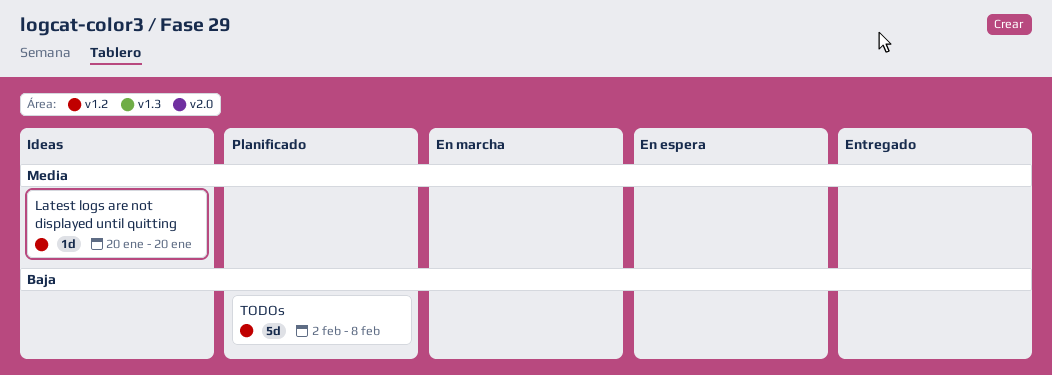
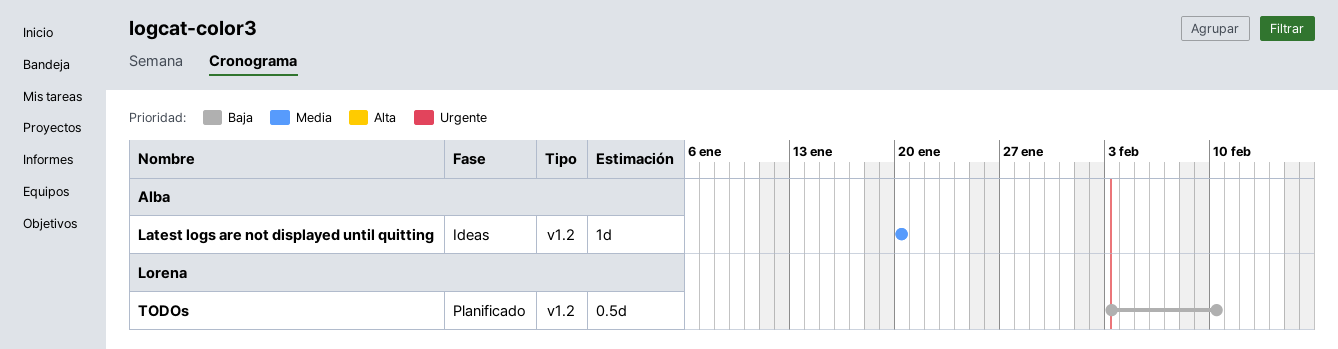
TODOs, estimate: 5d -> 0.5d
TODOs, start: Feb 2 -> Feb 3
TODOs, due: Feb 8 -> Feb 10

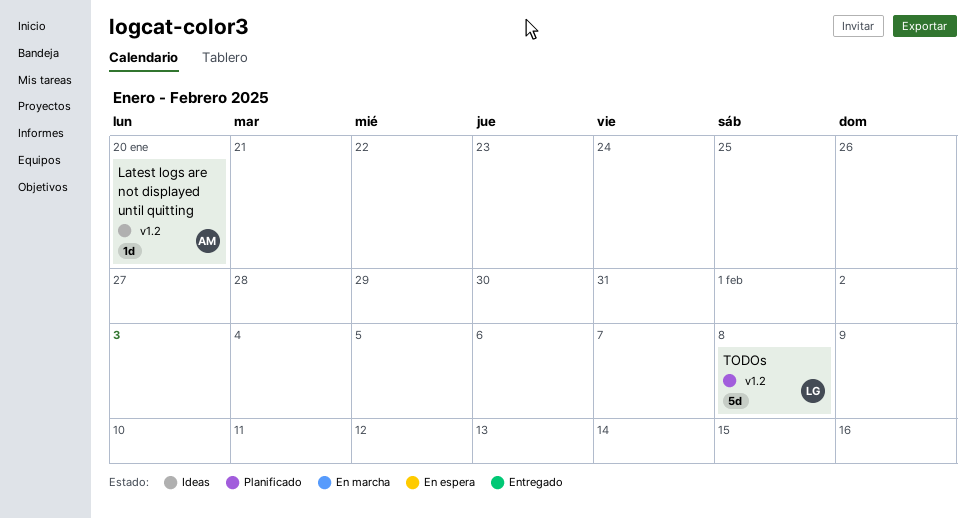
TODOs, estimate: 0.5d -> 5d
TODOs, due: Feb 10 -> Feb 8

